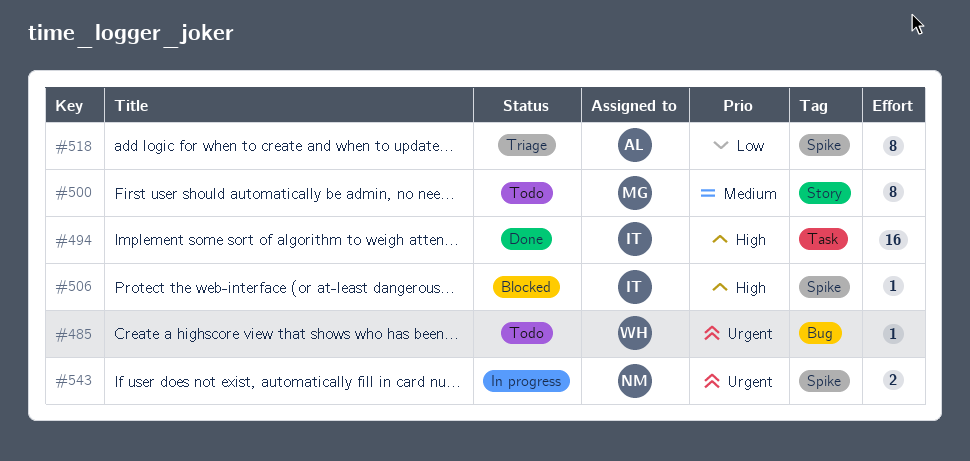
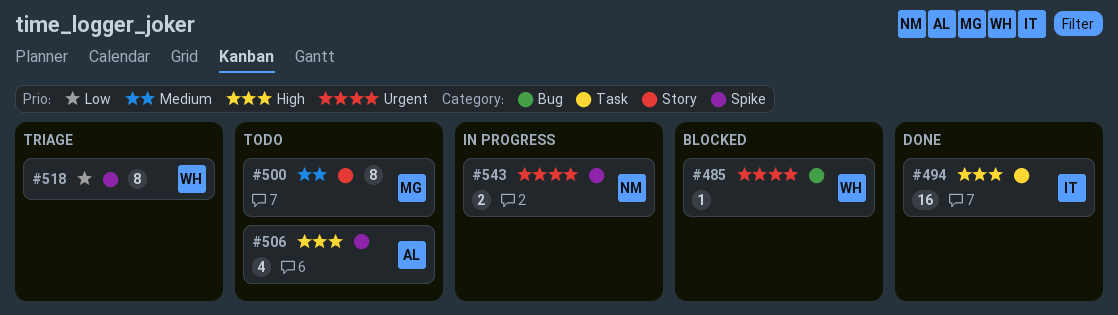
#485, status: Todo -> Blocked
#506, status: Blocked -> Todo
#506, owner: IT -> AL
#506, estimate: 1 -> 4
#518, owner: AL -> WH

